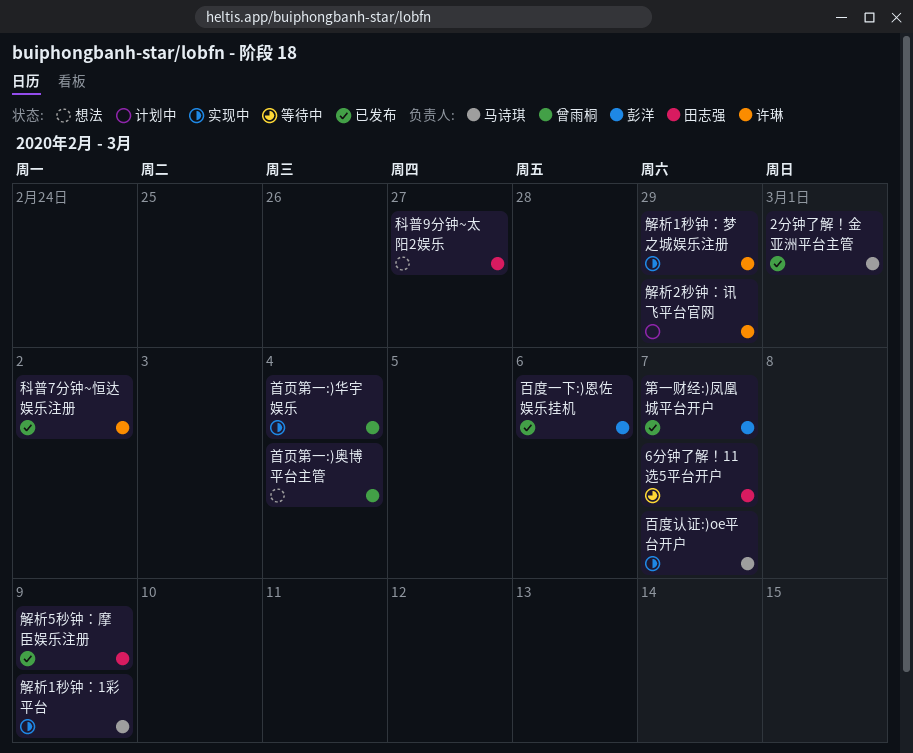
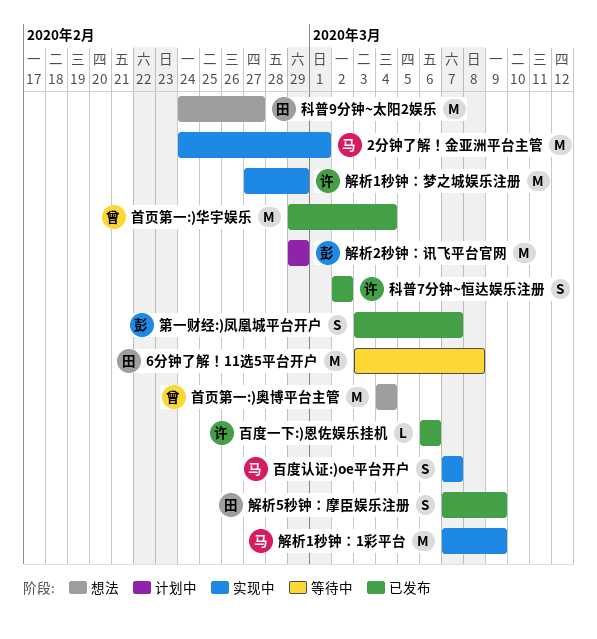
2分钟了解！金亚洲平台主管, status: 已发布 -> 实现中
6分钟了解！11选5平台开户, due: Mar 7 -> Mar 8
百度一下:)恩佐娱乐挂机, owner: 彭洋 -> 许琳
解析2秒钟：讯飞平台官网, owner: 许琳 -> 彭洋
首页第一:)华宇娱乐, status: 实现中 -> 已发布

